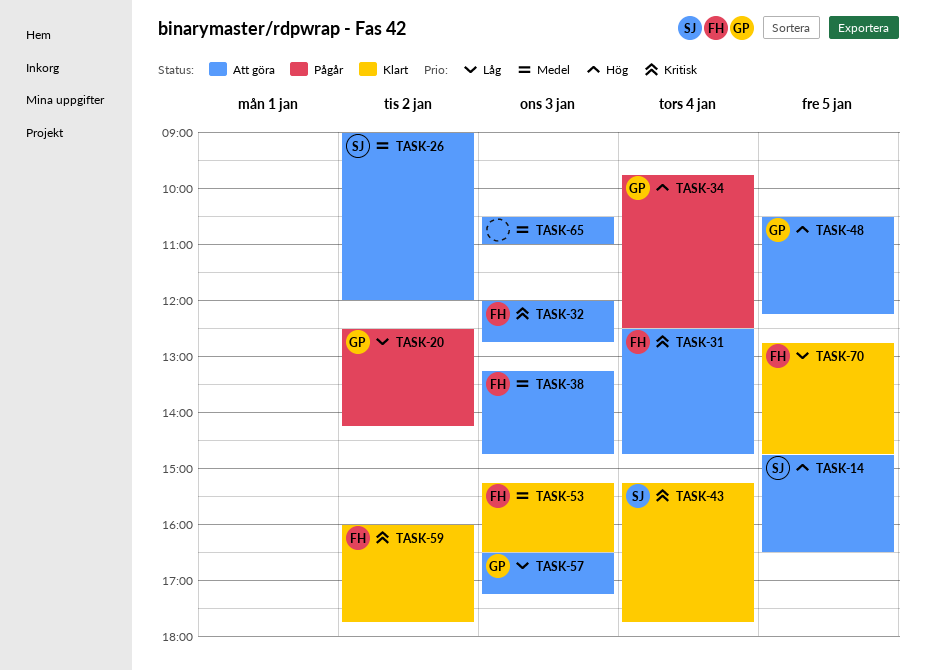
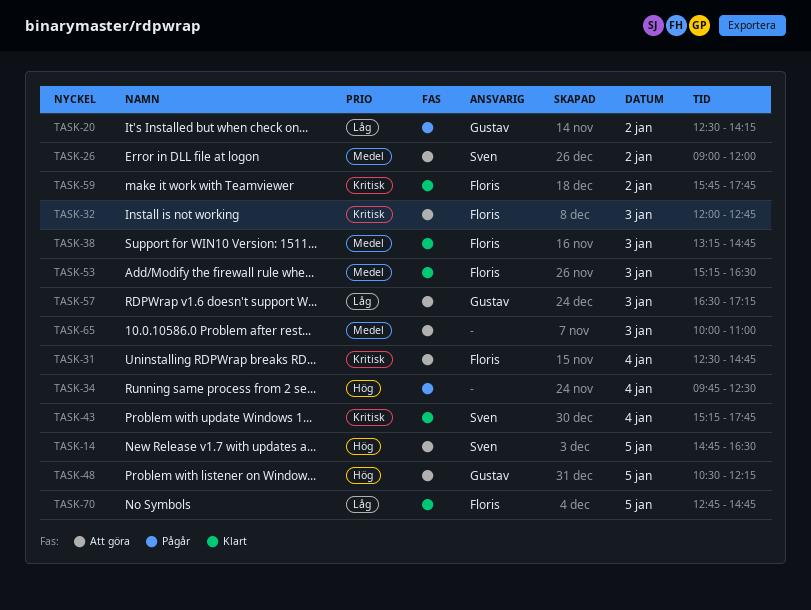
TASK-34, owner: Gustav -> none
TASK-38, status: Att göra -> Klart
TASK-59, begins: 16:00 -> 15:45
TASK-65, begins: 10:30 -> 10:00

